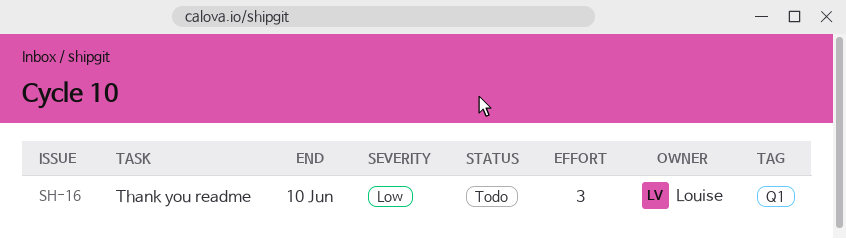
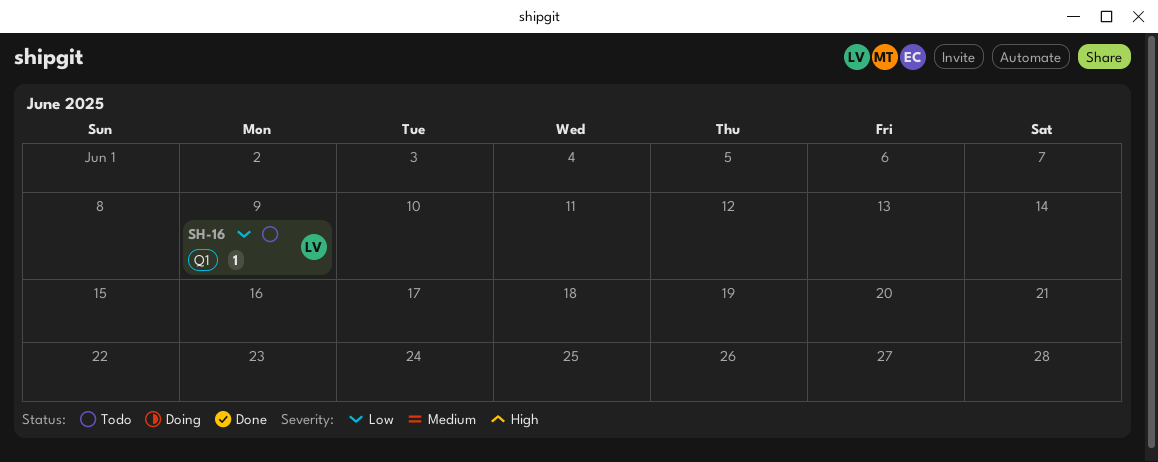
SH-16, estimate: 3 -> 1
SH-16, due: Jun 10 -> Jun 9

